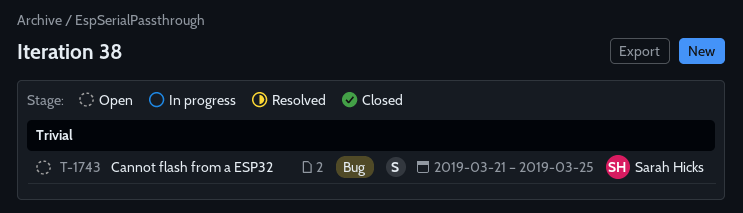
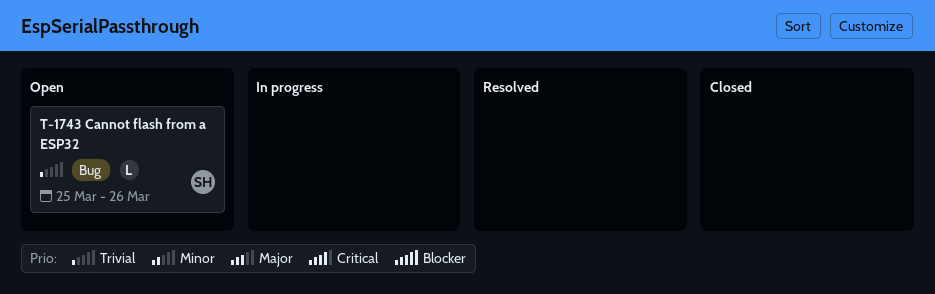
T-1743, estimate: S -> L
T-1743, start: Mar 21 -> Mar 25
T-1743, due: Mar 25 -> Mar 26

